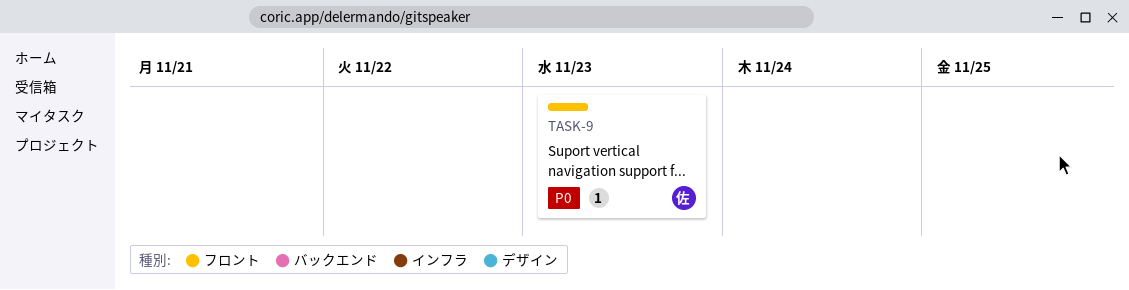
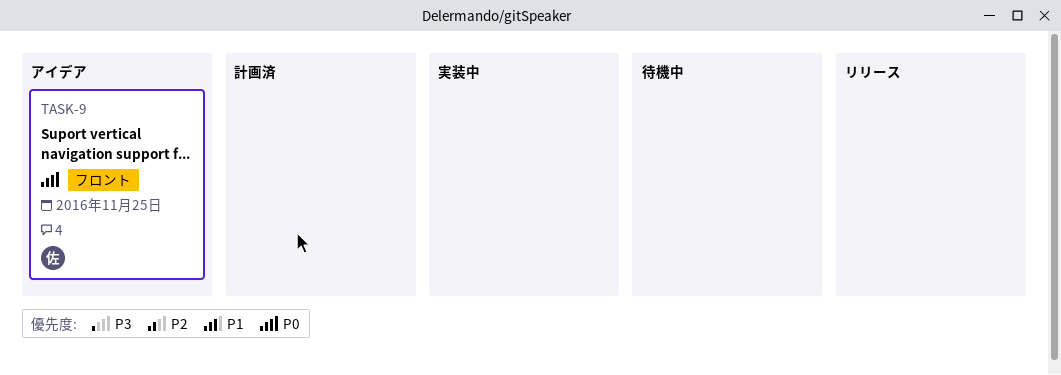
TASK-9, due: Nov 23 -> Nov 25

